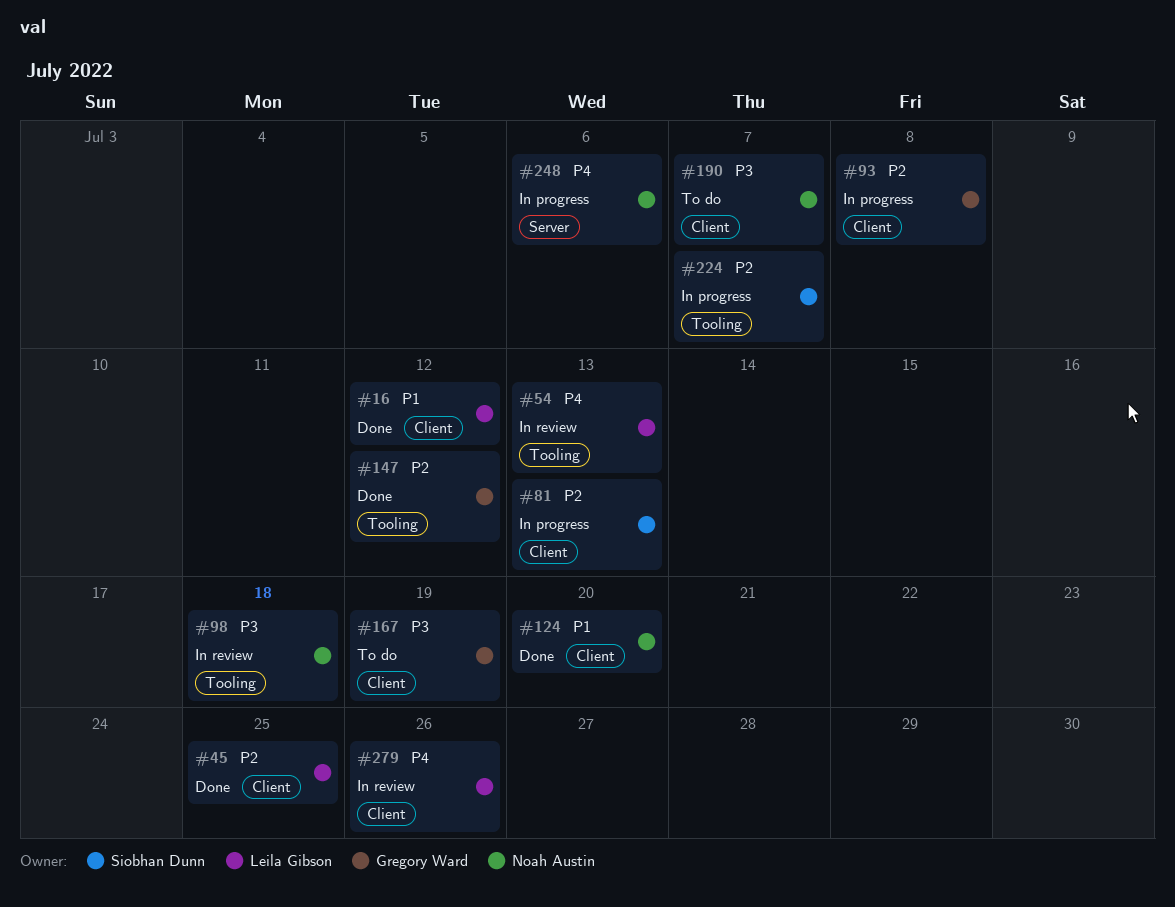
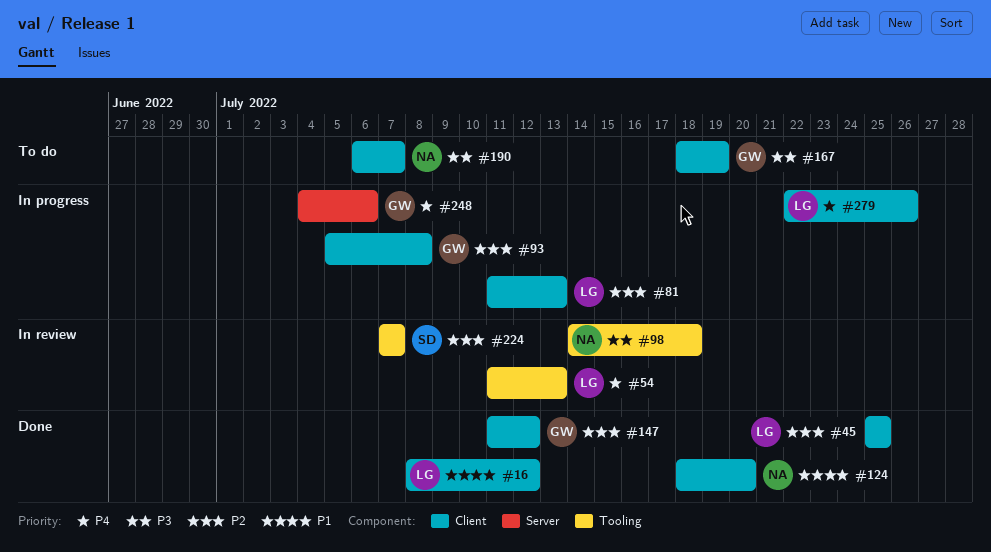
#81, owner: Siobhan Dunn -> Leila Gibson
#147, label: Tooling -> Client
#224, status: In progress -> In review
#248, owner: Noah Austin -> Gregory Ward
#279, status: In review -> In progress

